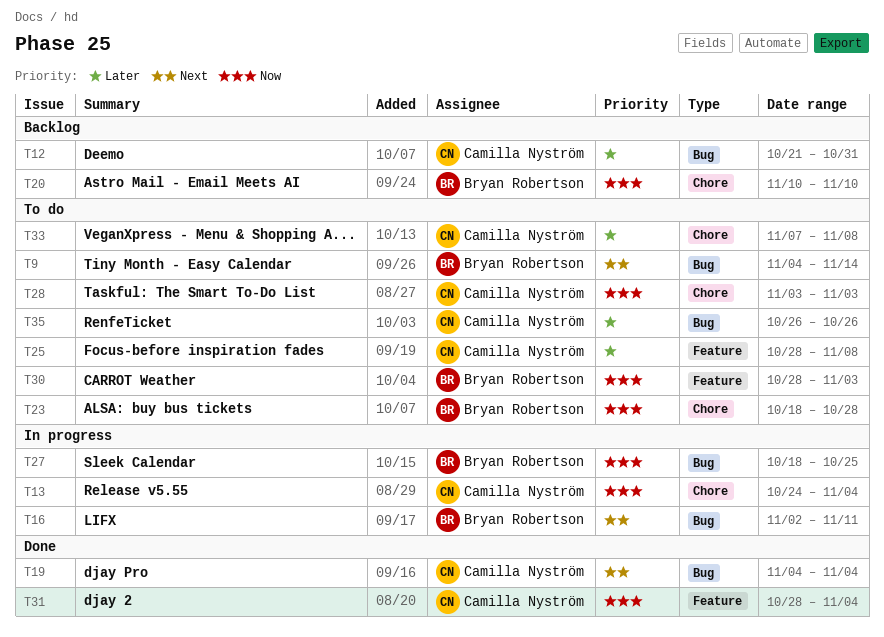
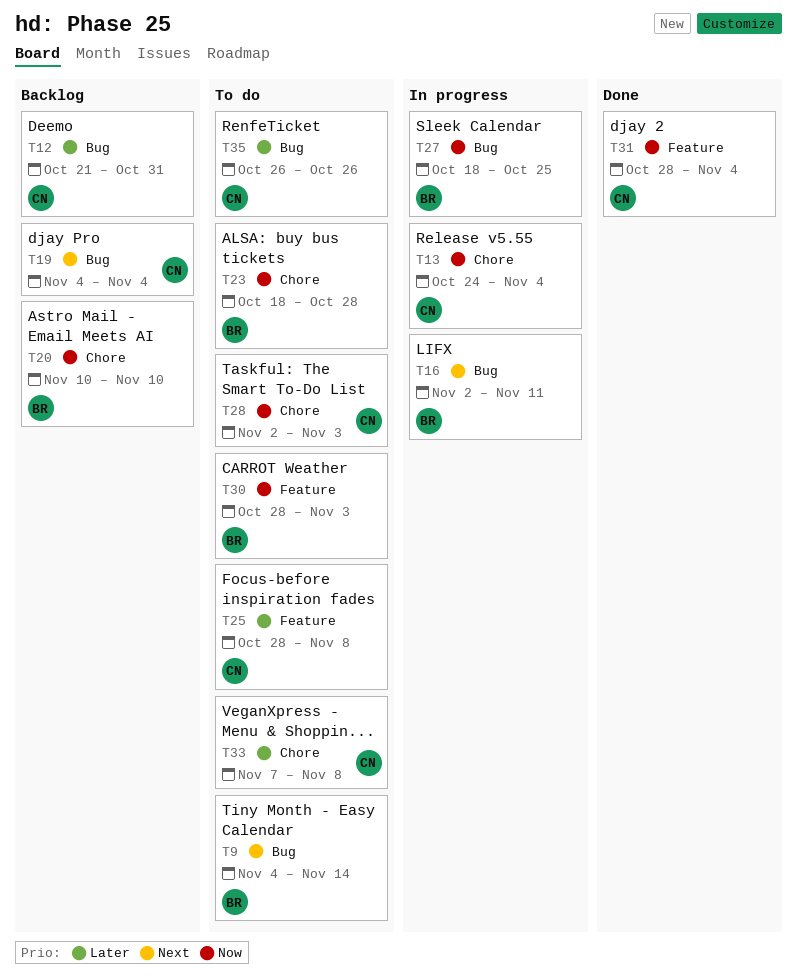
T19, status: Done -> Backlog
T28, start: Nov 3 -> Nov 2

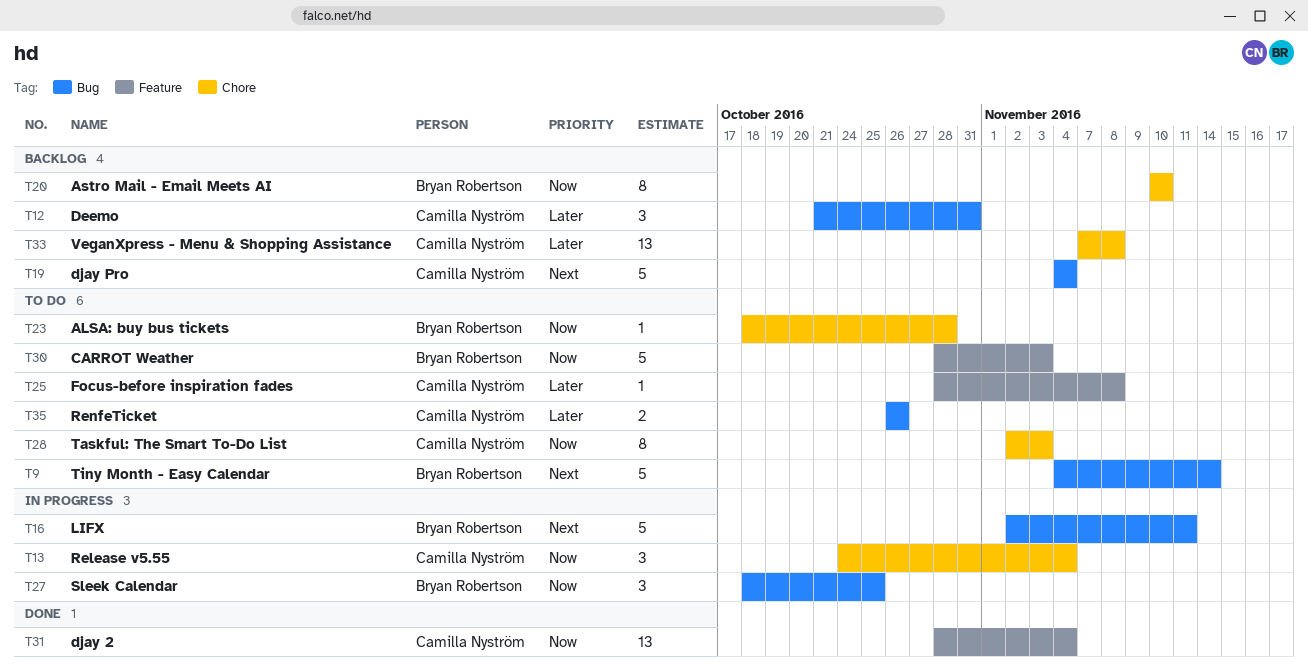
T33, status: To do -> Backlog

